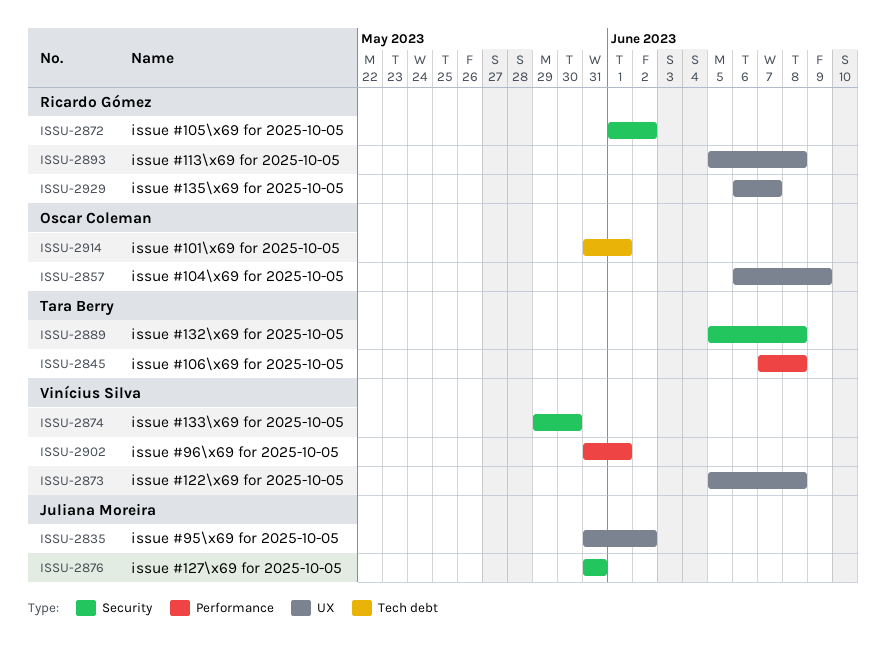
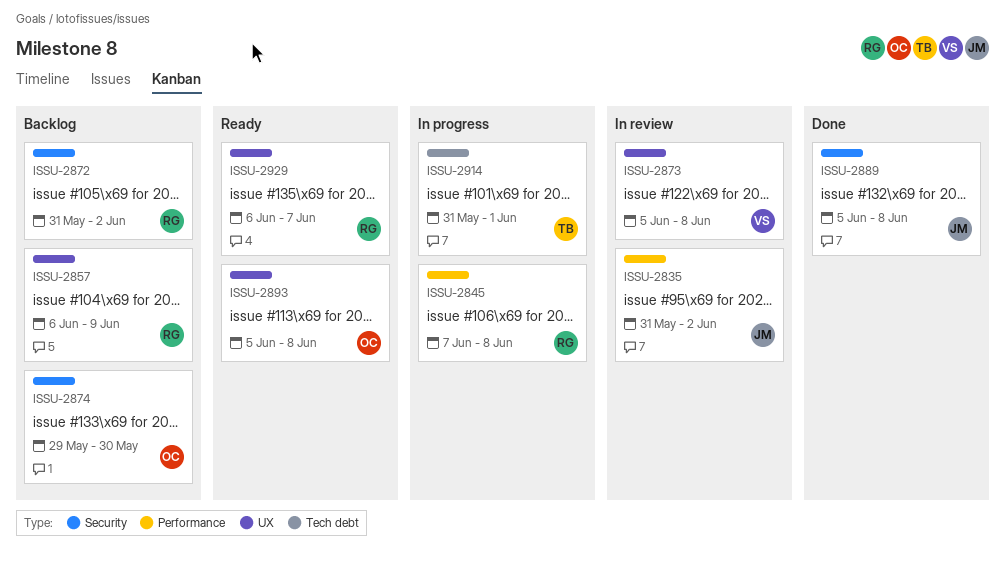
ISSU-2835, label: UX -> Performance
ISSU-2845, owner: Tara Berry -> Ricardo Gómez
ISSU-2857, owner: Oscar Coleman -> Ricardo Gómez
ISSU-2872, start: Jun 1 -> May 31
ISSU-2874, owner: Vinícius Silva -> Oscar Coleman
ISSU-2876: present -> none
ISSU-2889, owner: Tara Berry -> Juliana Moreira
ISSU-2893, owner: Ricardo Gómez -> Oscar Coleman
ISSU-2902: present -> none
ISSU-2914, owner: Oscar Coleman -> Tara Berry

